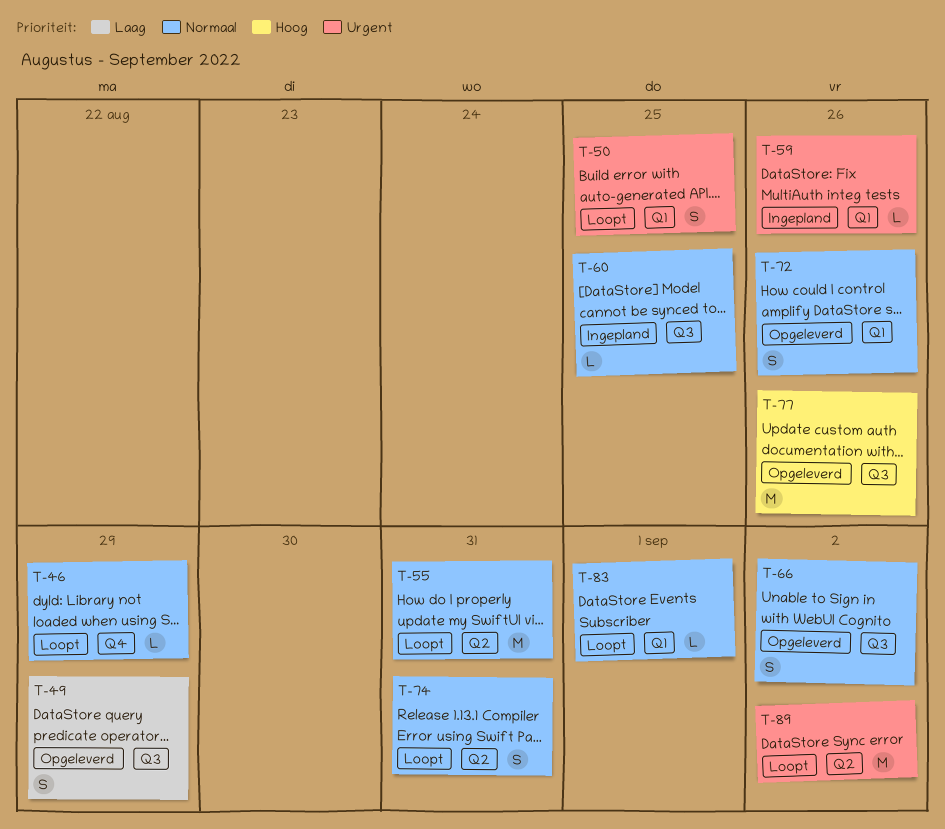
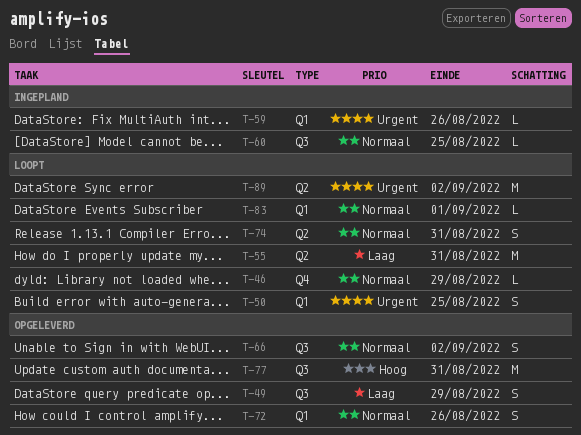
T-55, priority: Normaal -> Laag
T-77, due: Aug 26 -> Aug 31

